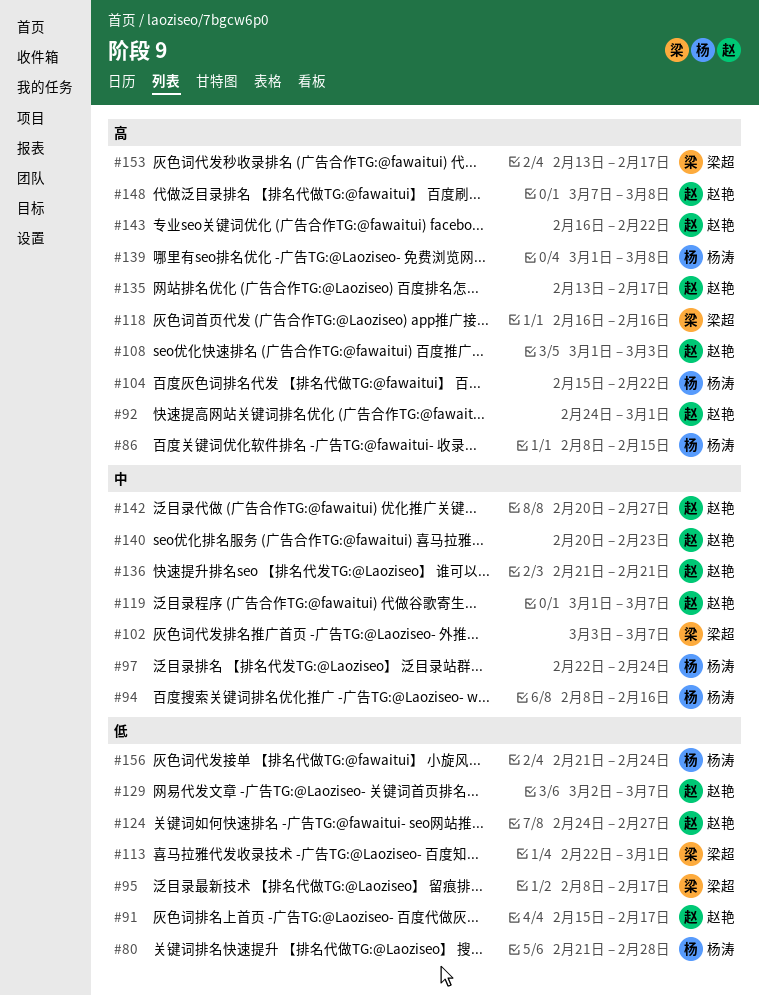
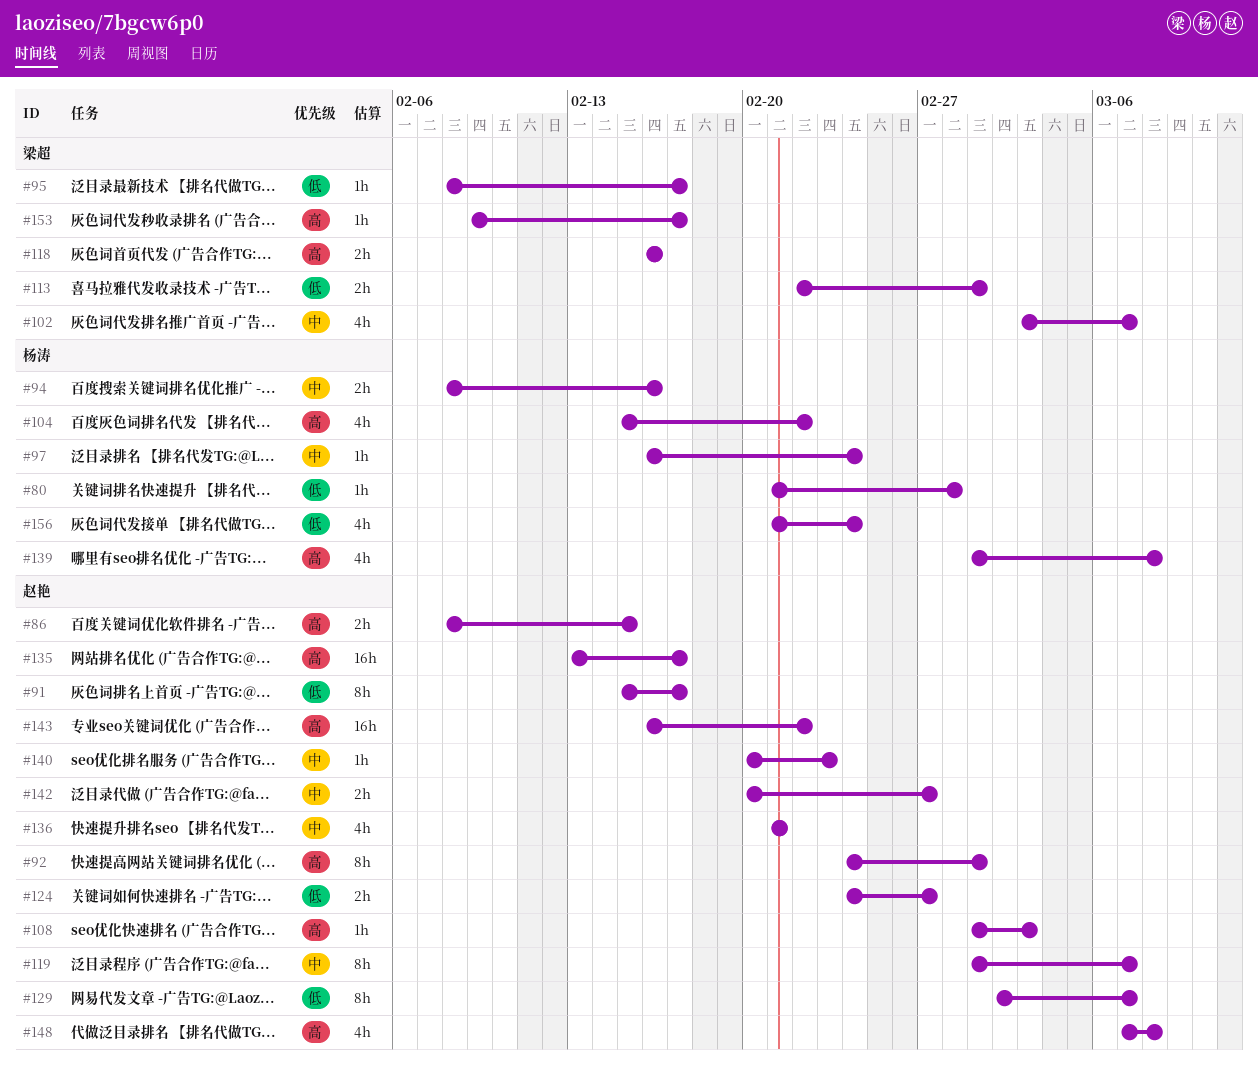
#86, owner: 杨涛 -> 赵艳
#97, start: Feb 22 -> Feb 16
#153, start: Feb 13 -> Feb 9

